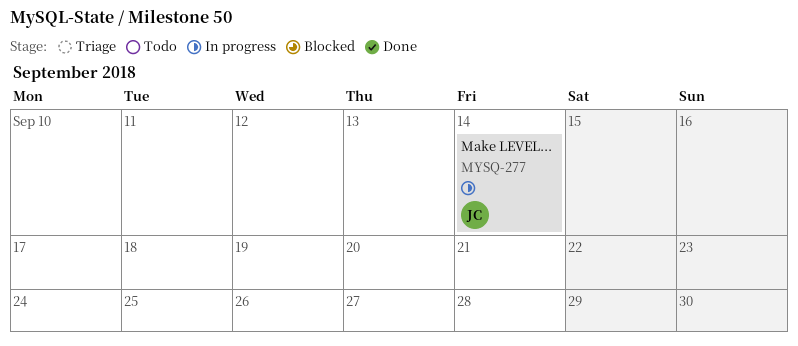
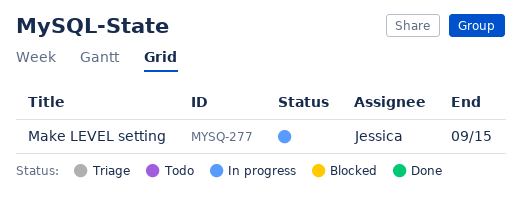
MYSQ-277, due: Sep 14 -> Sep 15

